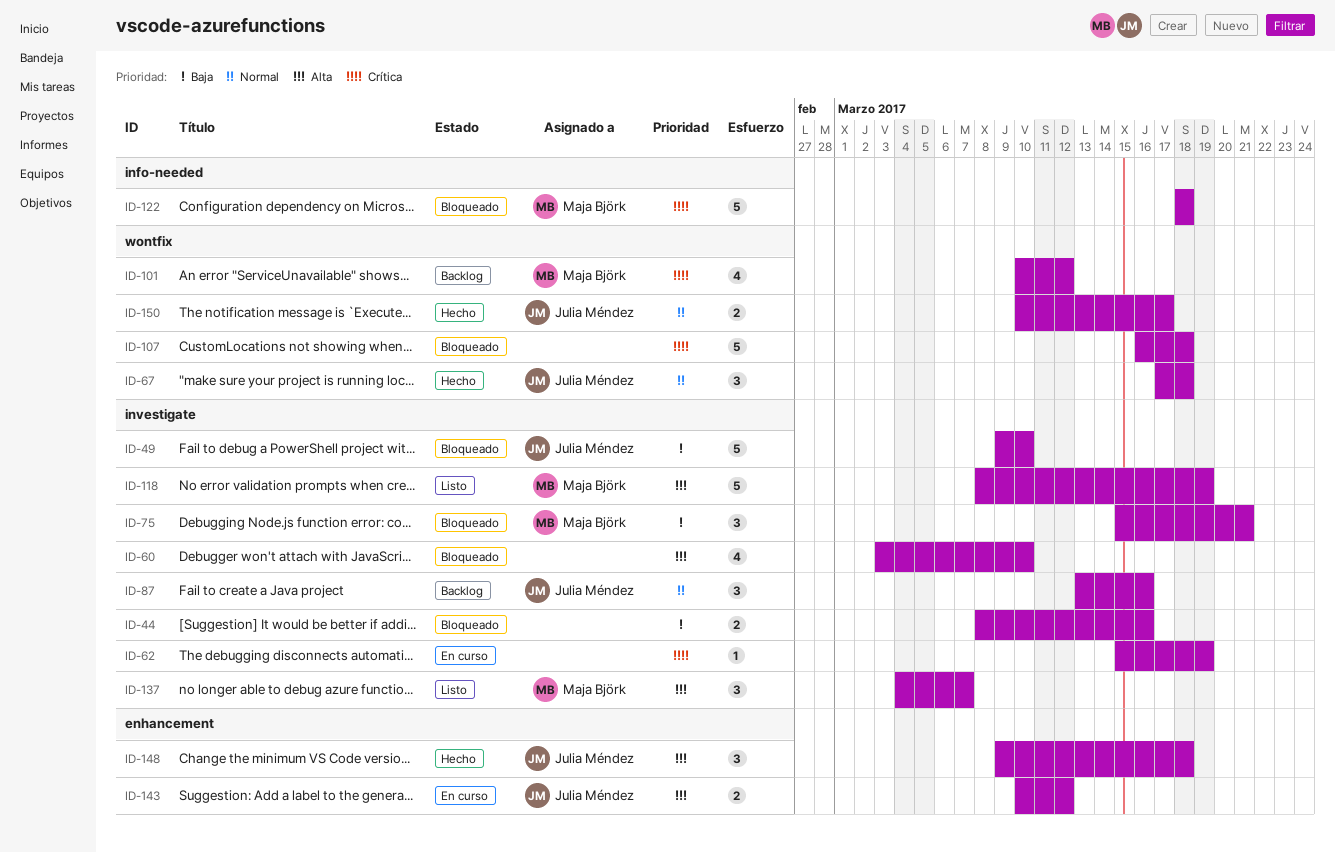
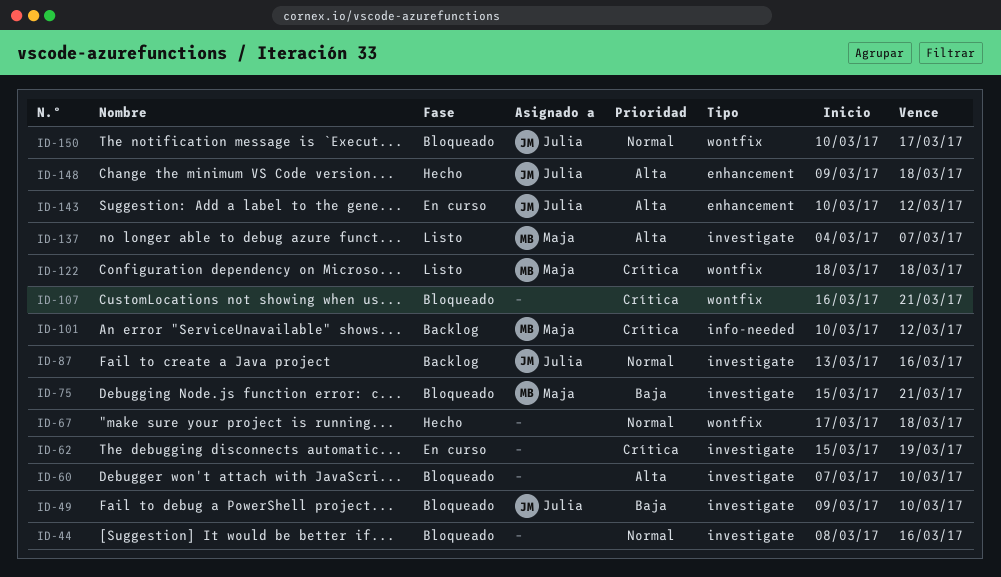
ID-44, priority: Baja -> Normal
ID-60, start: Mar 3 -> Mar 7
ID-67, owner: Julia Méndez -> none
ID-101, label: wontfix -> info-needed
ID-107, due: Mar 18 -> Mar 21
ID-118: present -> none
ID-122, status: Bloqueado -> Listo
ID-122, label: info-needed -> wontfix
ID-150, status: Hecho -> Bloqueado

